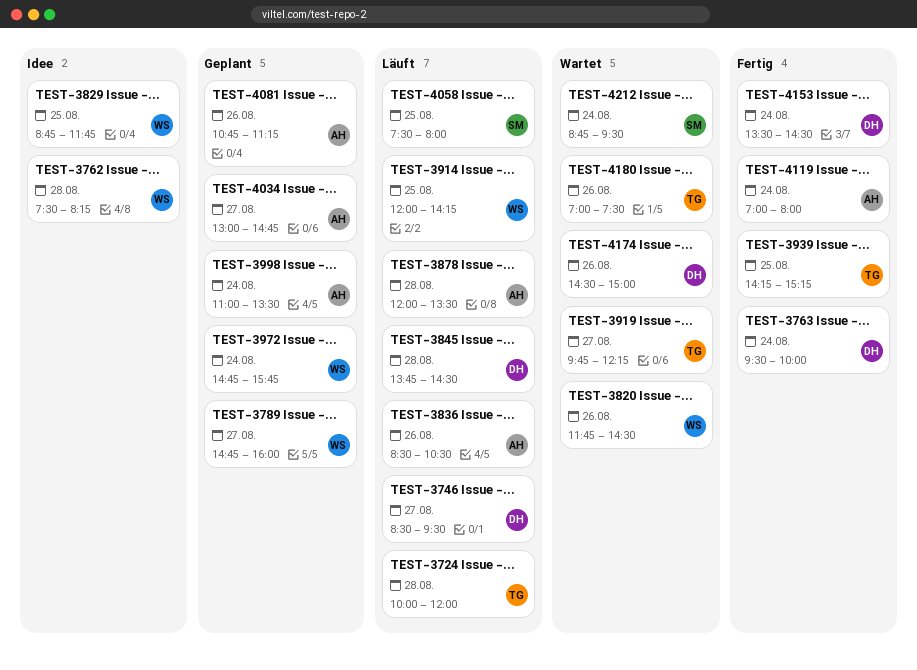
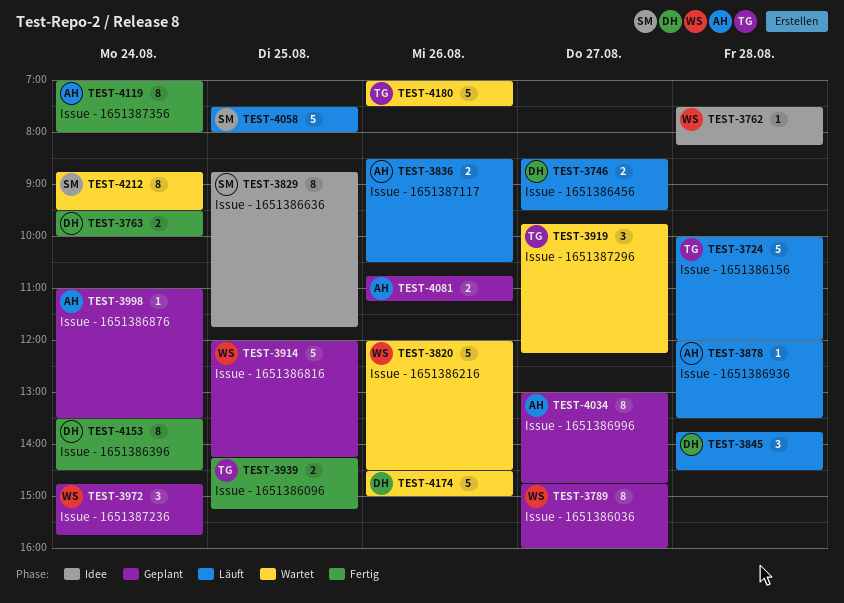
TEST-3820, begins: 11:45 -> 12:00
TEST-3829, owner: WS -> SM
TEST-3914, status: Läuft -> Geplant

